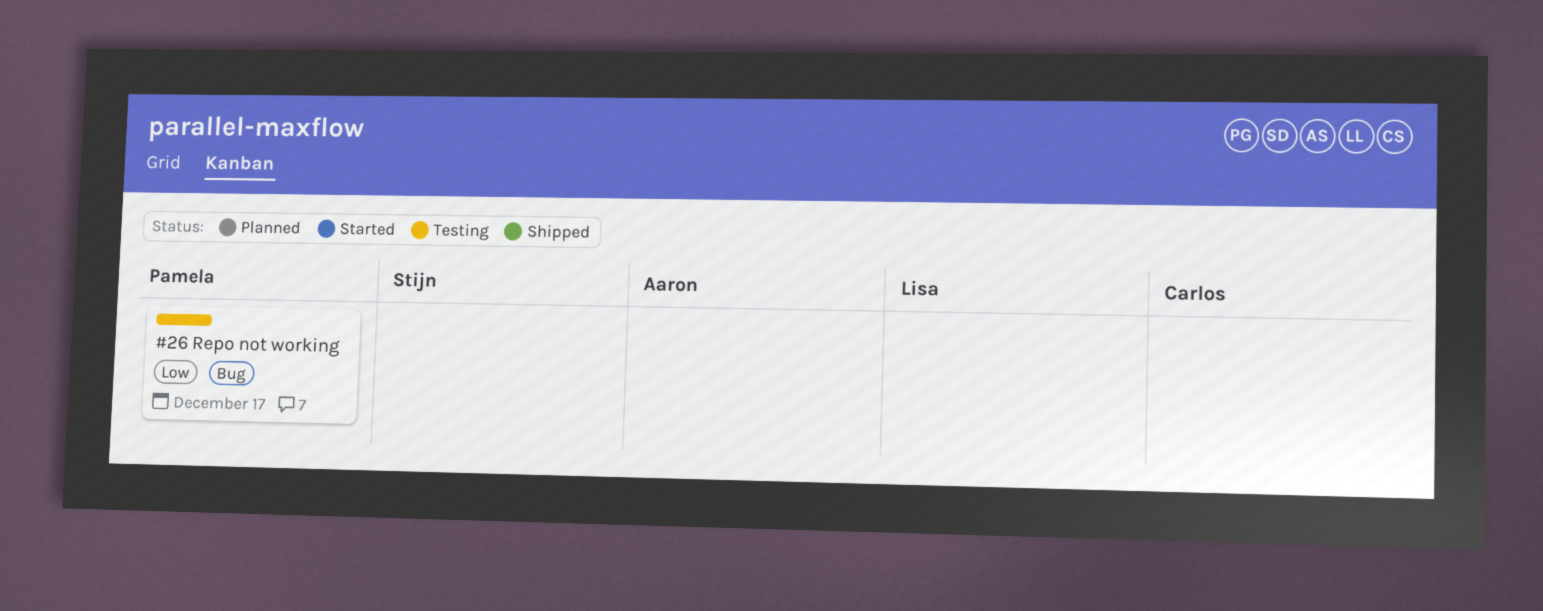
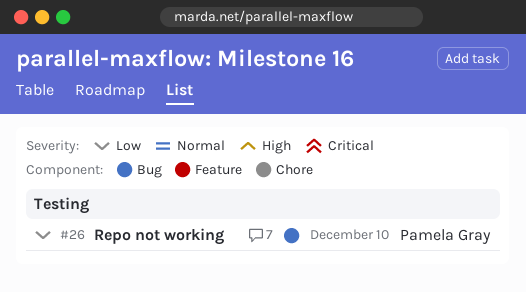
#26, due: Dec 17 -> Dec 10

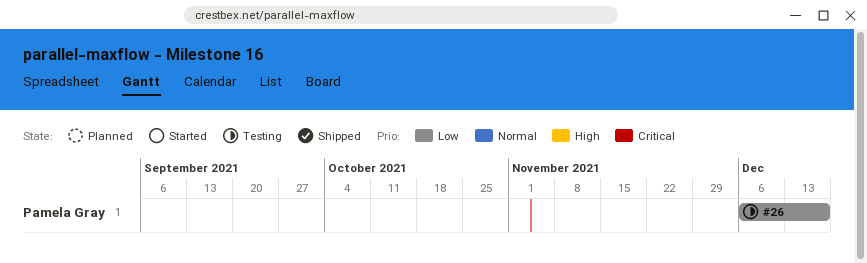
#26, due: Dec 10 -> Dec 17

